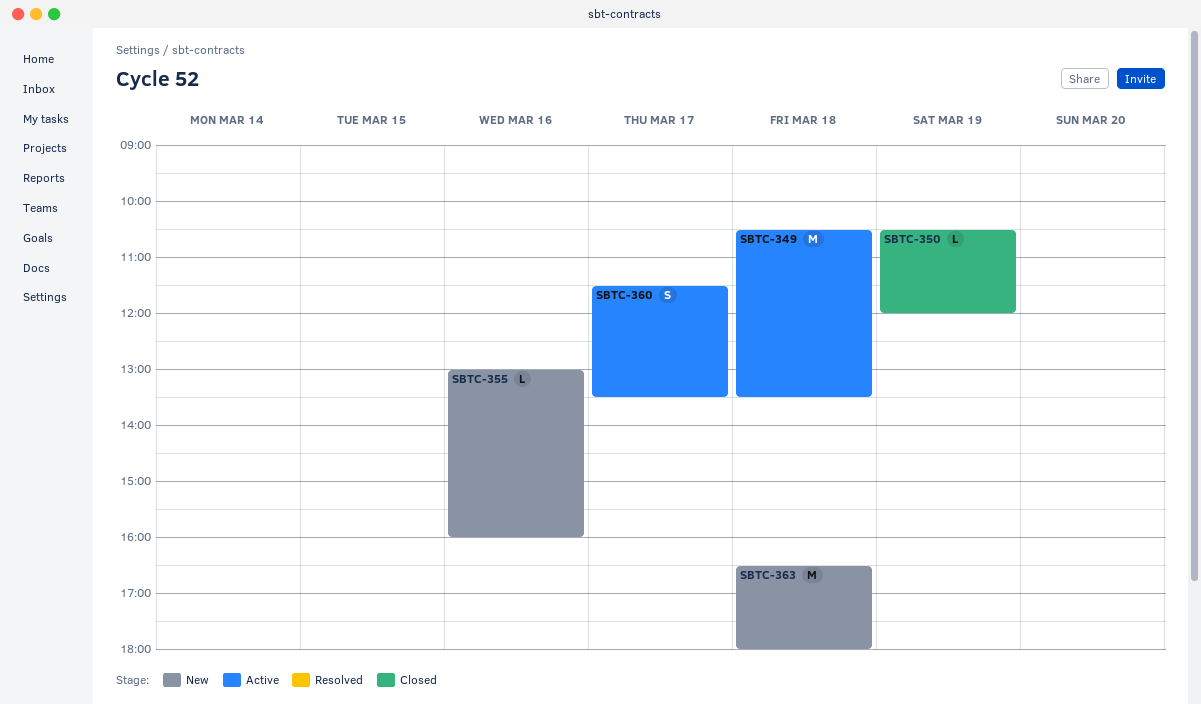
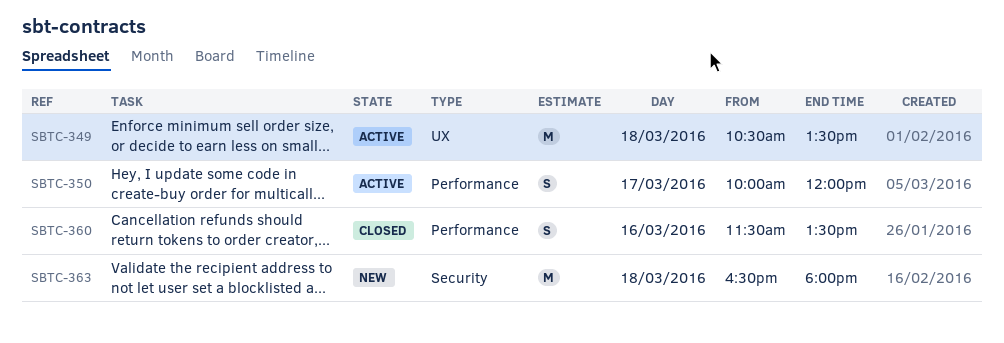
SBTC-350, status: Closed -> Active
SBTC-350, estimate: L -> S
SBTC-350, day: Mar 19 -> Mar 17
SBTC-350, begins: 10:30 -> 10:00
SBTC-355: present -> none
SBTC-360, status: Active -> Closed
SBTC-360, day: Mar 17 -> Mar 16

